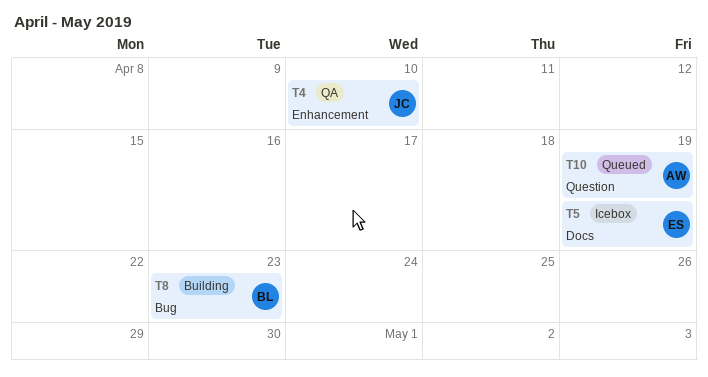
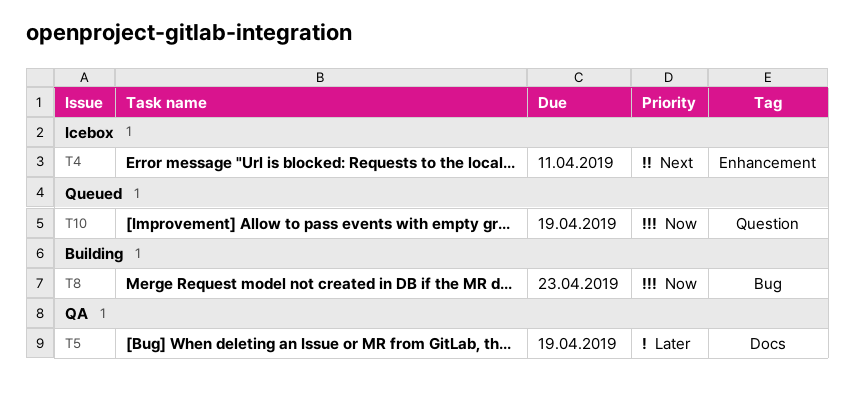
T4, status: QA -> Icebox
T4, due: Apr 10 -> Apr 11
T5, status: Icebox -> QA

